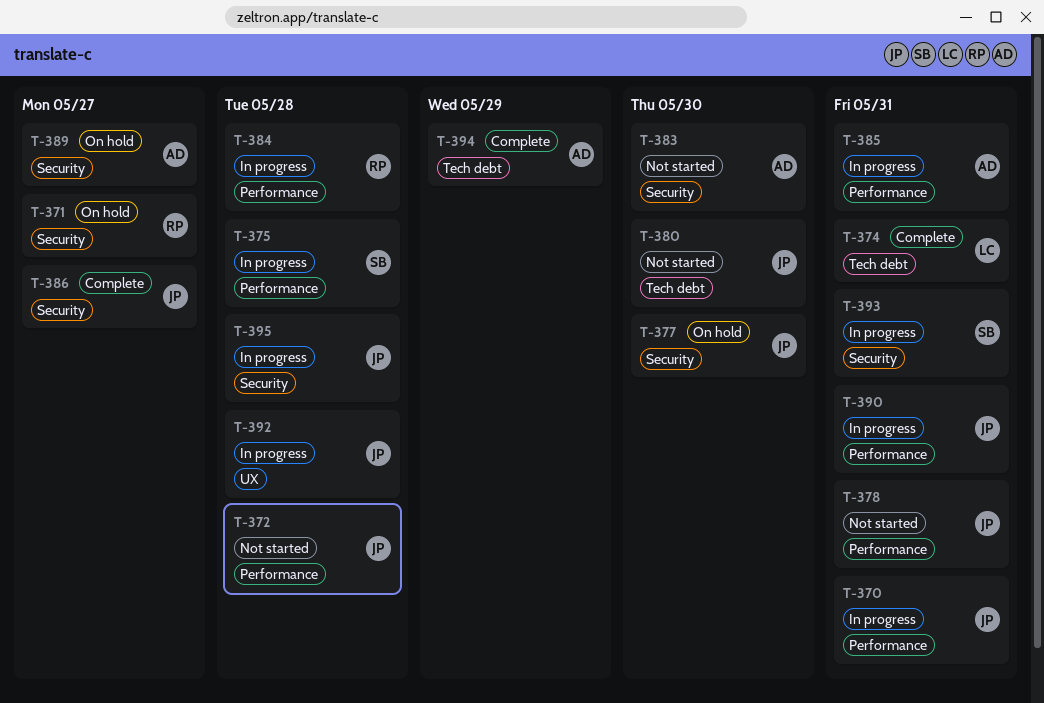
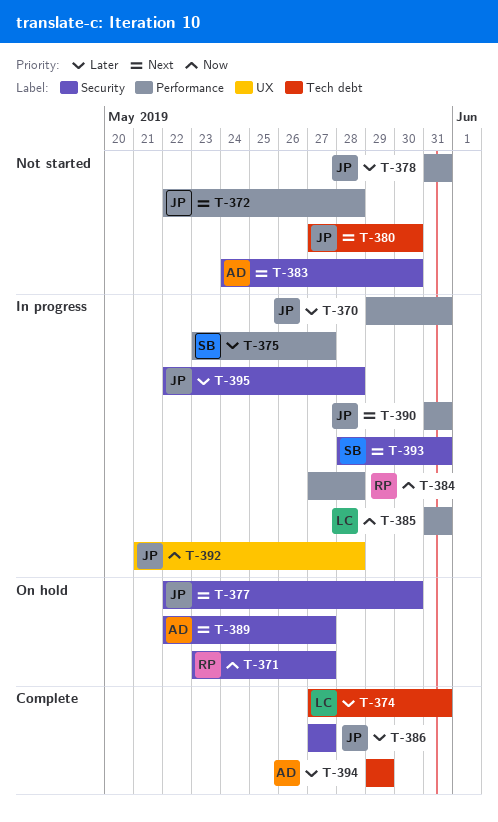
T-375, due: May 28 -> May 27
T-385, owner: AD -> LC

